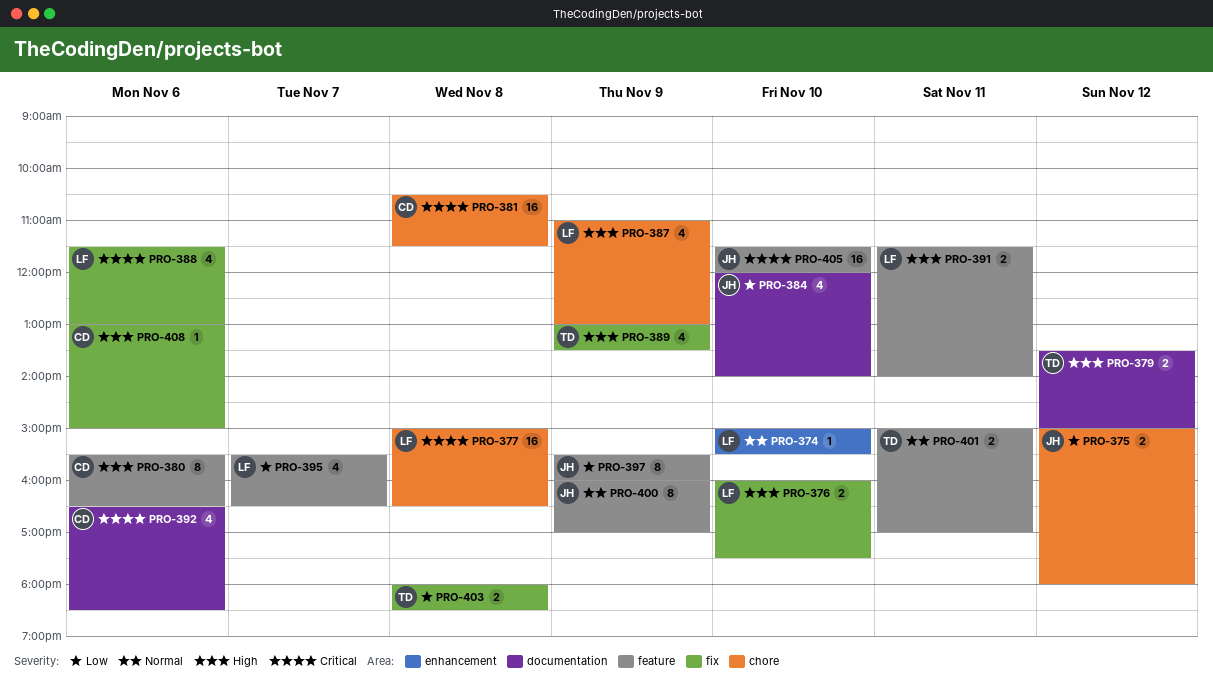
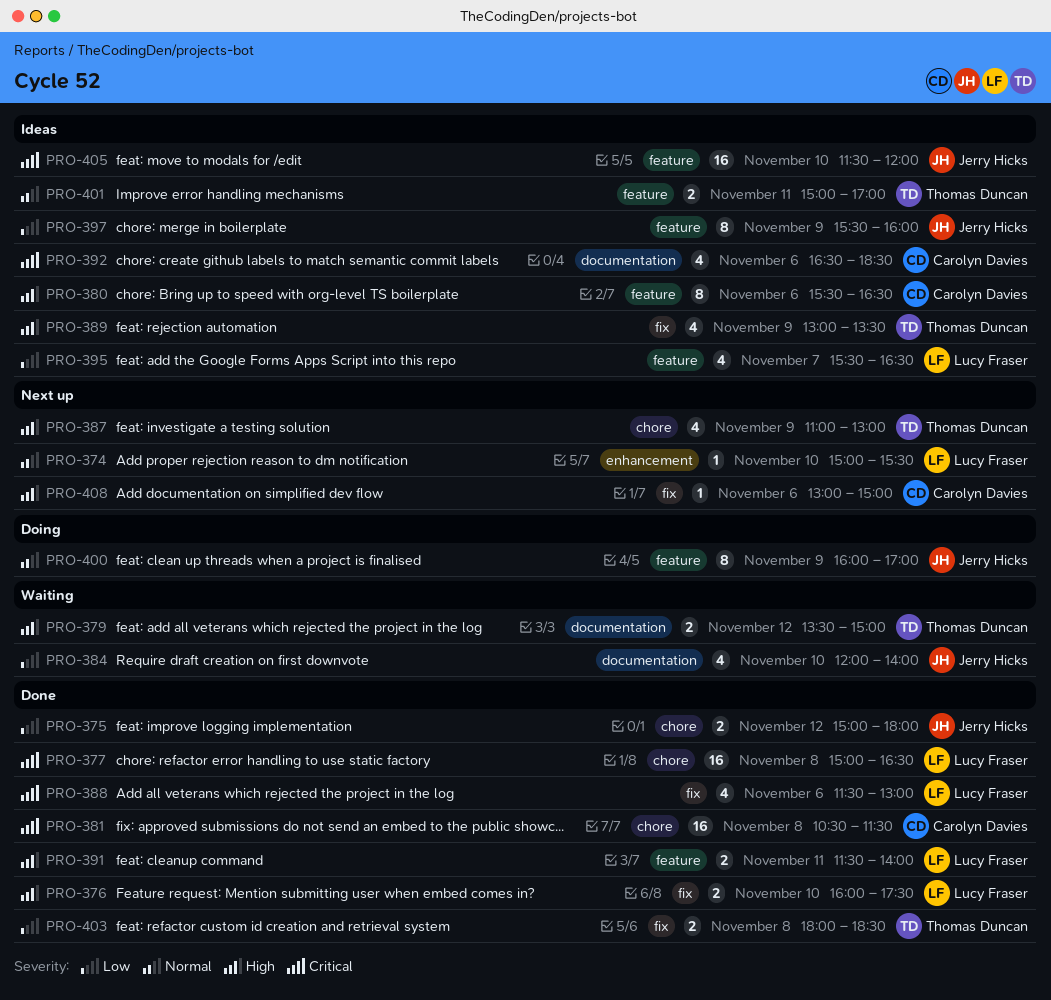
PRO-387, owner: Lucy Fraser -> Thomas Duncan

